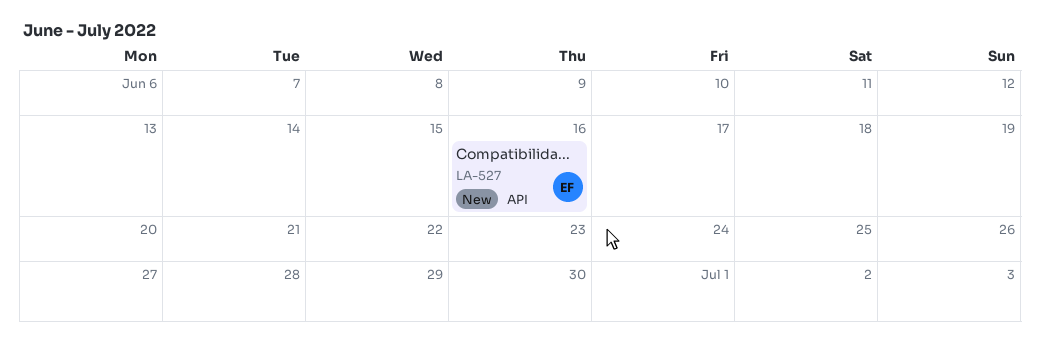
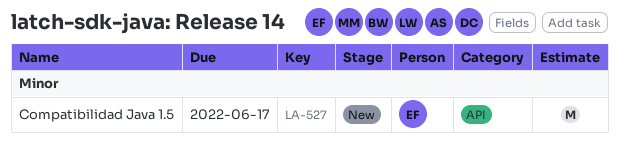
LA-527, due: Jun 16 -> Jun 17

